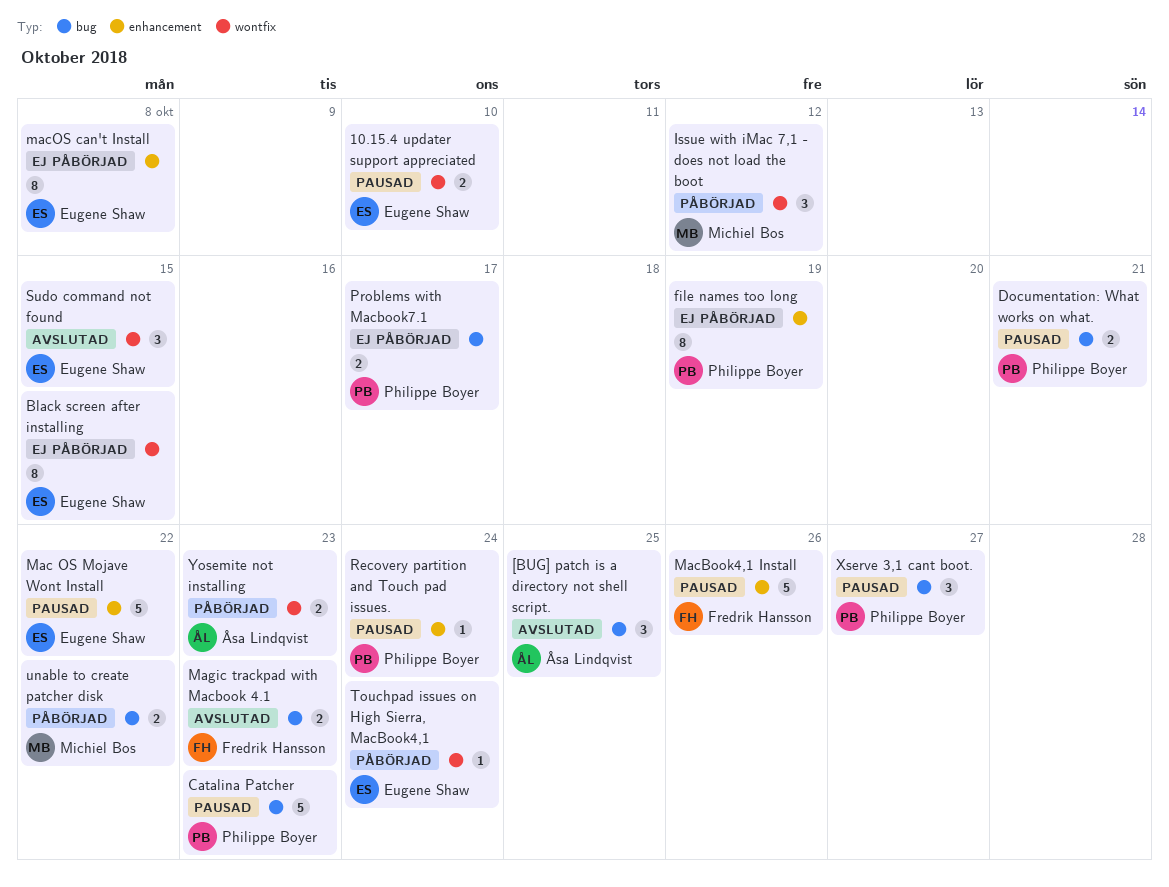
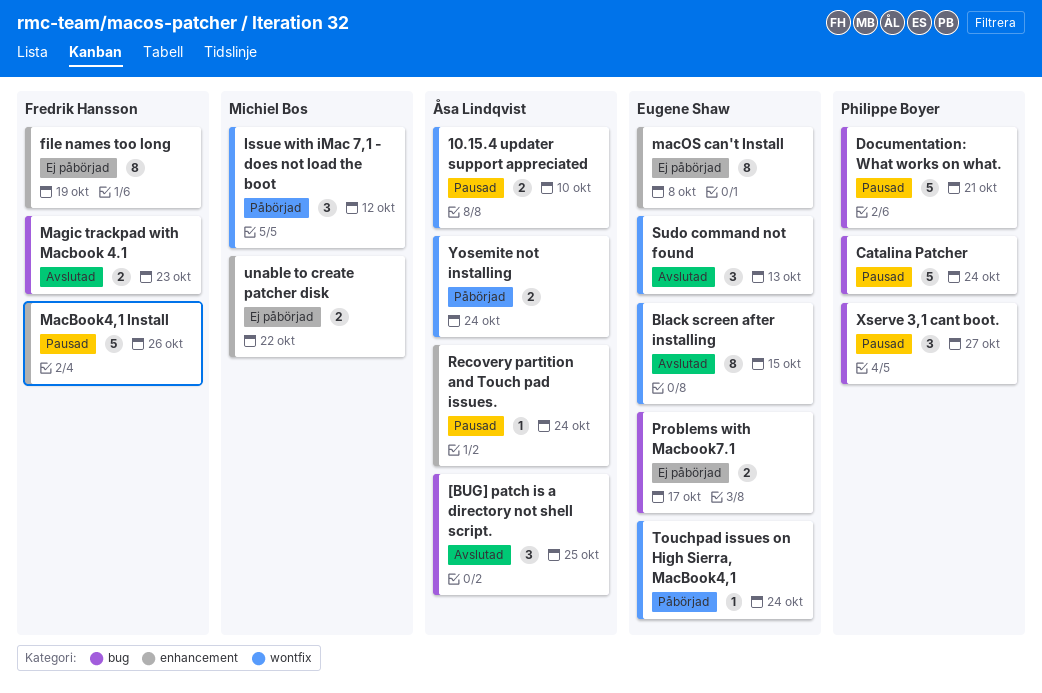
10.15.4 updater support appreciated, owner: Eugene Shaw -> Åsa Lindqvist
Black screen after installing, status: Ej påbörjad -> Avslutad
Catalina Patcher, due: Oct 23 -> Oct 24
Documentation: What works on what., estimate: 2 -> 5
file names too long, owner: Philippe Boyer -> Fredrik Hansson
Mac OS Mojave Wont Install: present -> none
Problems with Macbook7.1, owner: Philippe Boyer -> Eugene Shaw
Recovery partition and Touch pad issues., owner: Philippe Boyer -> Åsa Lindqvist
Sudo command not found, due: Oct 15 -> Oct 13
unable to create patcher disk, status: Påbörjad -> Ej påbörjad
unable to create patcher disk, label: bug -> enhancement
Yosemite not installing, due: Oct 23 -> Oct 24

